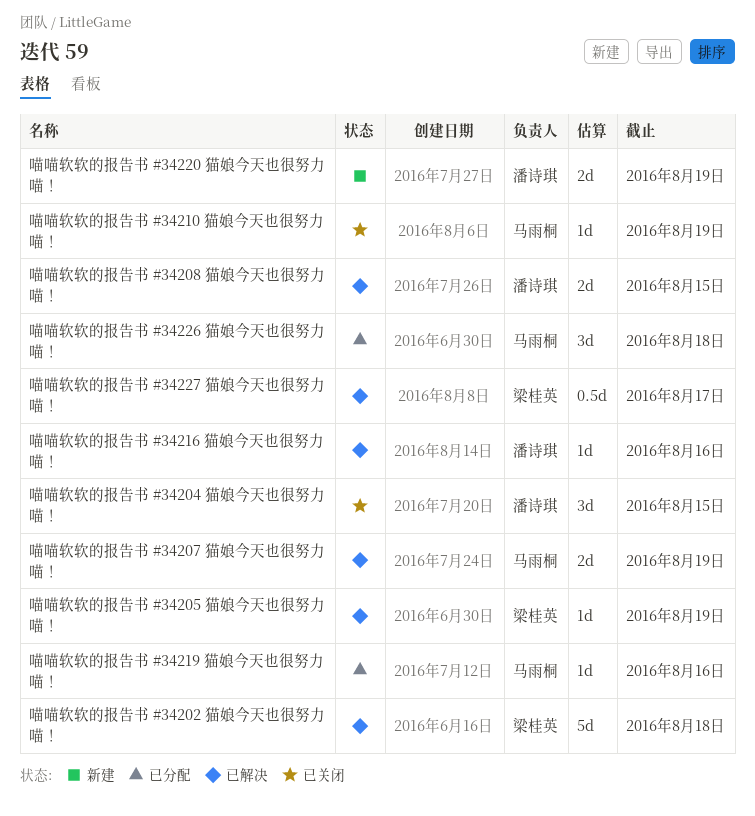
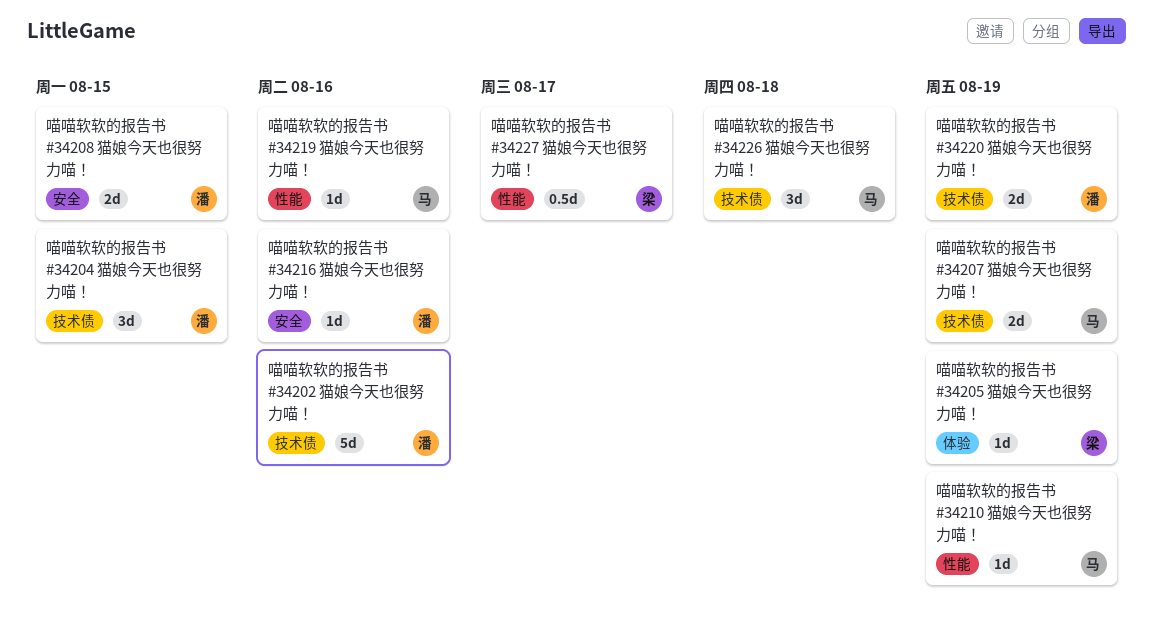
喵喵软软的报告书 #34202 猫娘今天也很努力喵！, owner: 梁桂英 -> 潘诗琪
喵喵软软的报告书 #34202 猫娘今天也很努力喵！, due: Aug 18 -> Aug 16

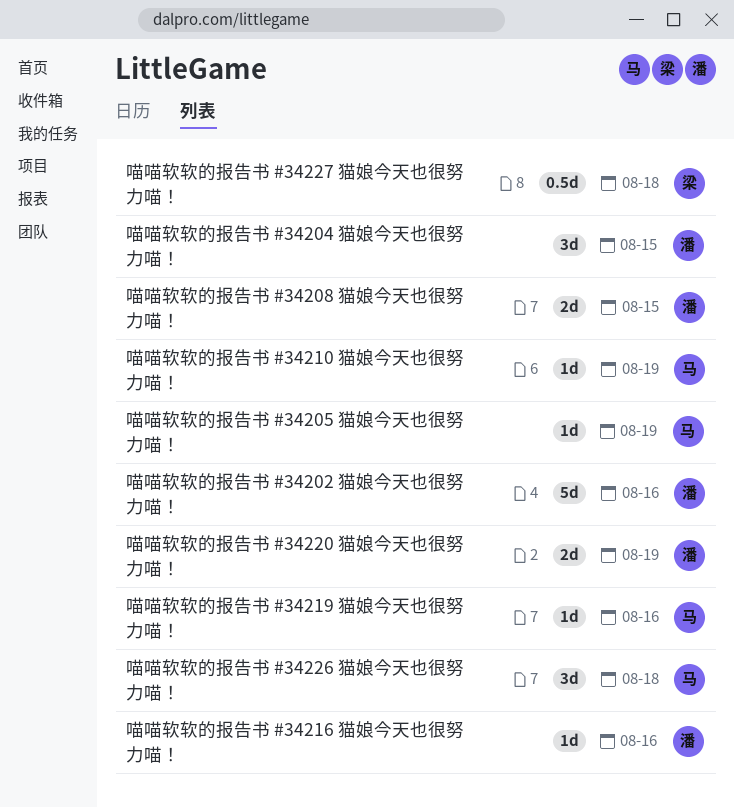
喵喵软软的报告书 #34205 猫娘今天也很努力喵！, owner: 梁 -> 马
喵喵软软的报告书 #34207 猫娘今天也很努力喵！: present -> none
喵喵软软的报告书 #34227 猫娘今天也很努力喵！, due: Aug 17 -> Aug 18

